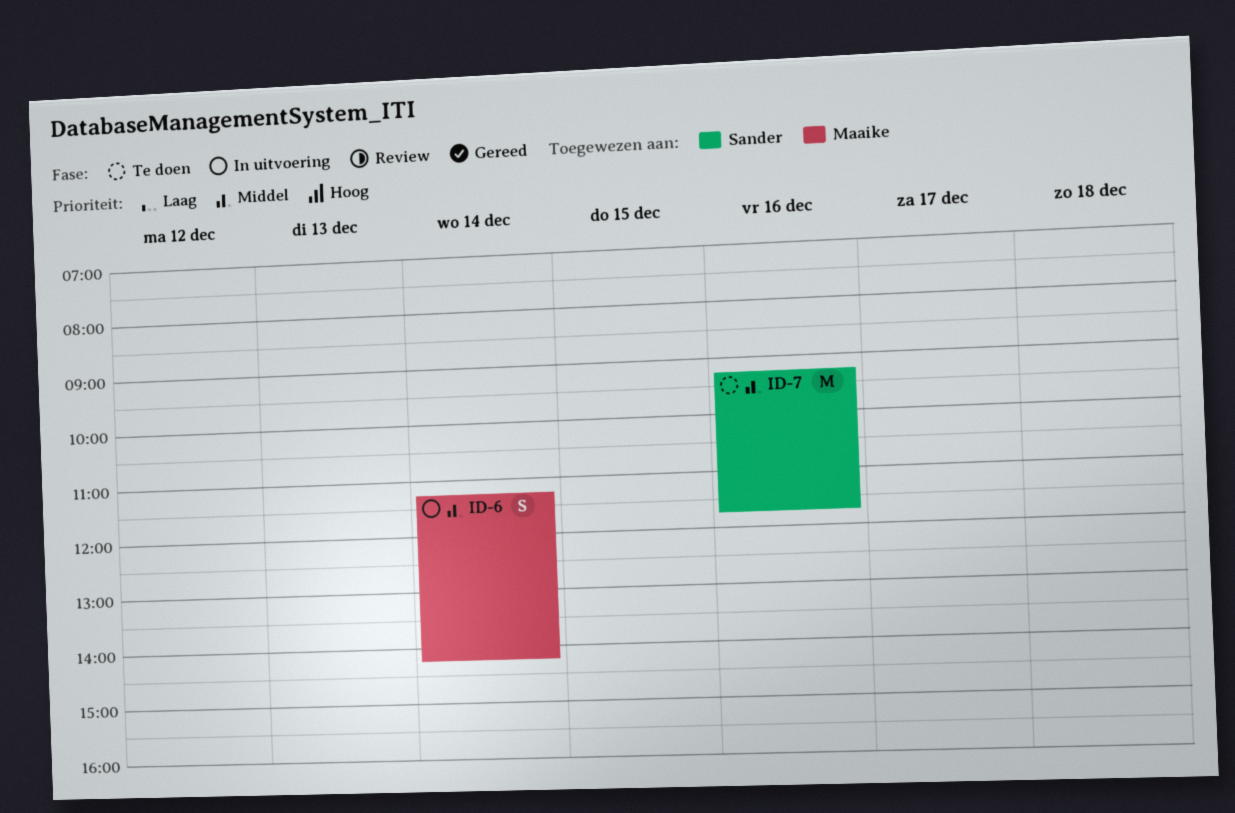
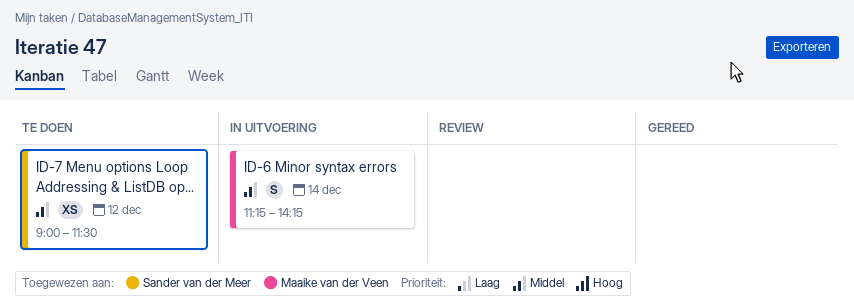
ID-7, estimate: M -> XS
ID-7, day: Dec 16 -> Dec 12
ID-7, begins: 09:15 -> 09:00
ID-7, ends: 11:45 -> 11:30

